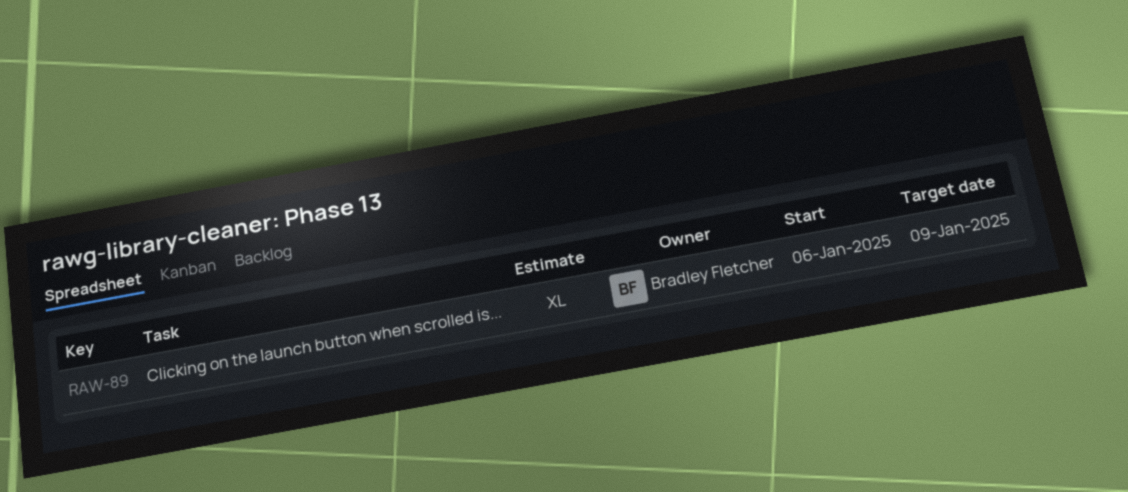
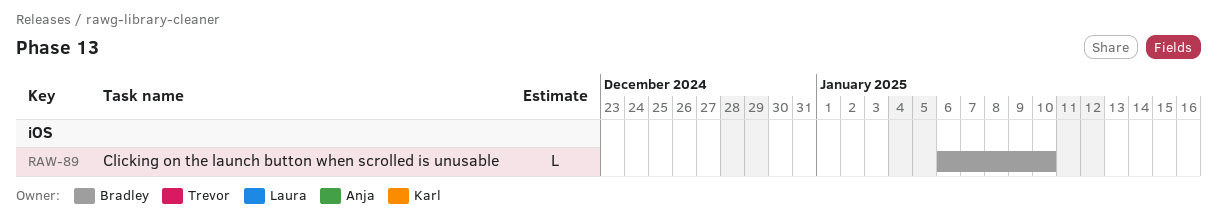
RAW-89, estimate: XL -> L
RAW-89, due: Jan 9 -> Jan 10

